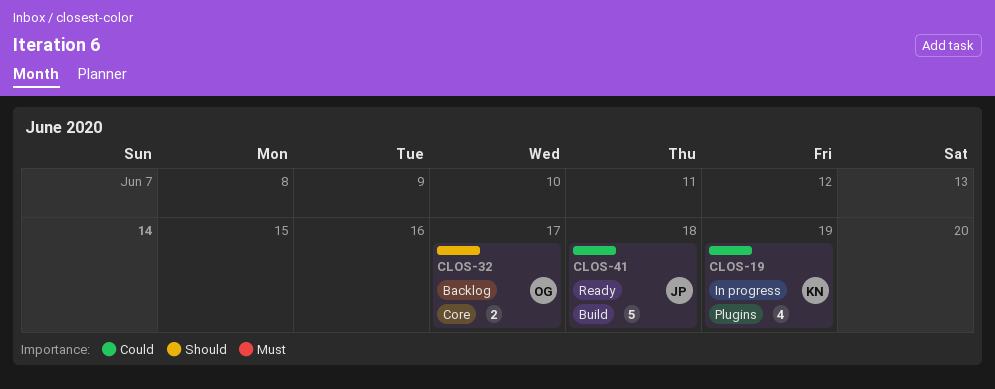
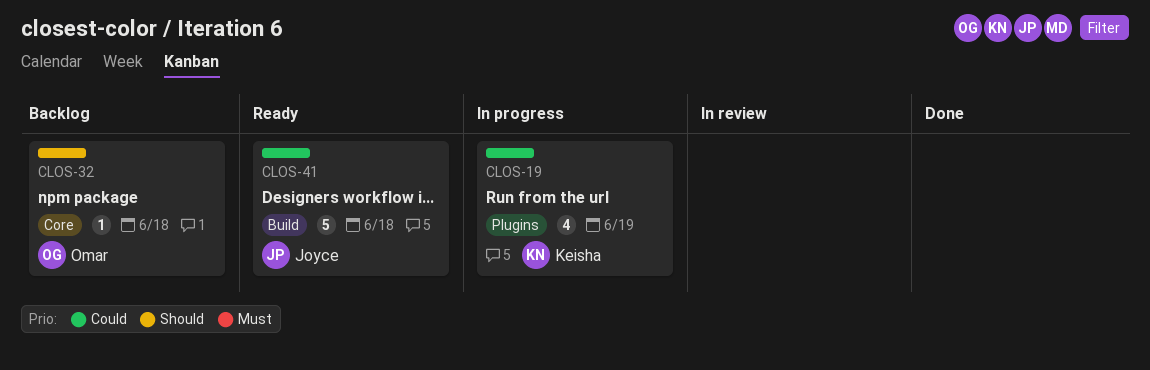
CLOS-32, estimate: 2 -> 1
CLOS-32, due: Jun 17 -> Jun 18

